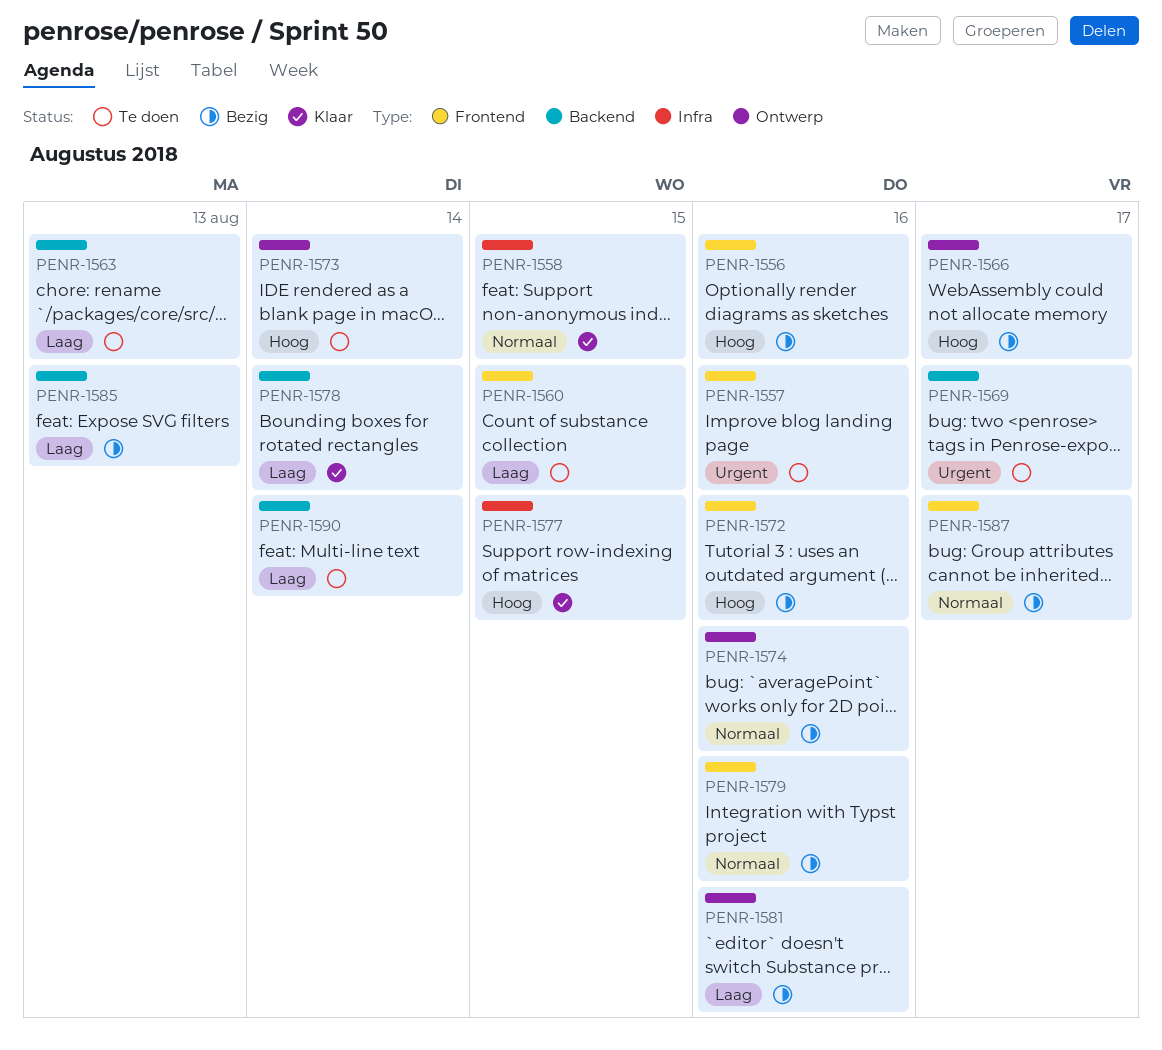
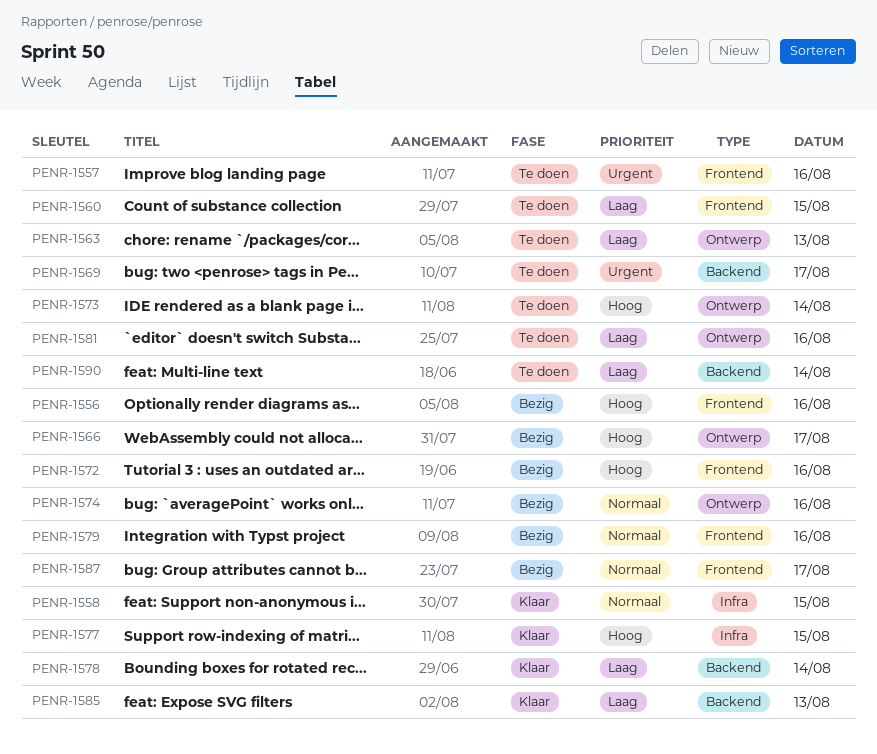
PENR-1563, label: Backend -> Ontwerp
PENR-1581, status: Bezig -> Te doen
PENR-1585, status: Bezig -> Klaar

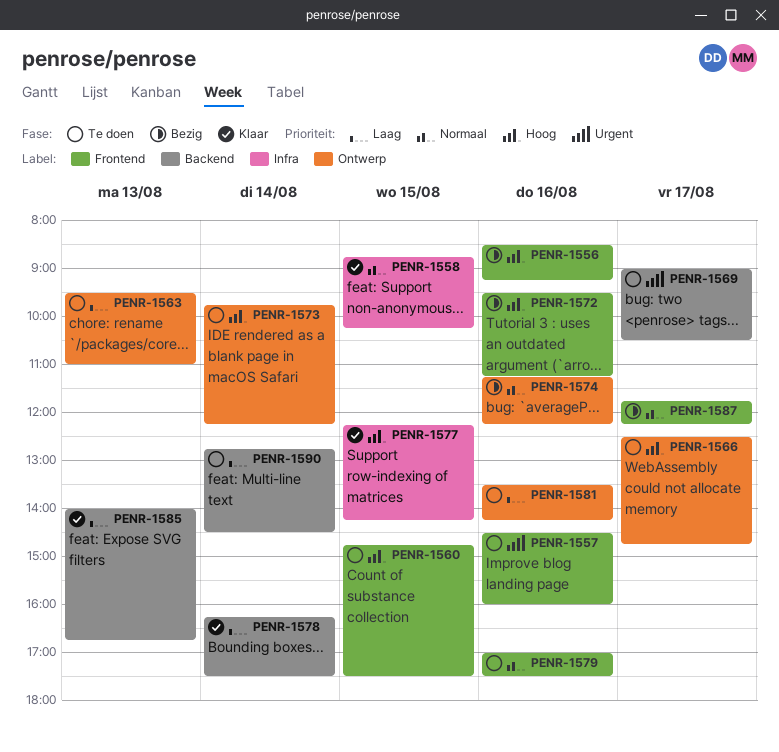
PENR-1560, priority: Laag -> Hoog
PENR-1566, status: Bezig -> Te doen
PENR-1579, status: Bezig -> Te doen

